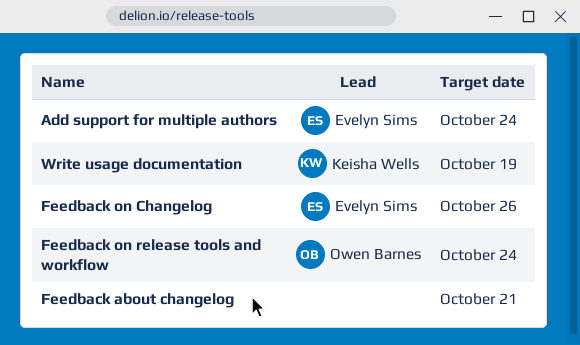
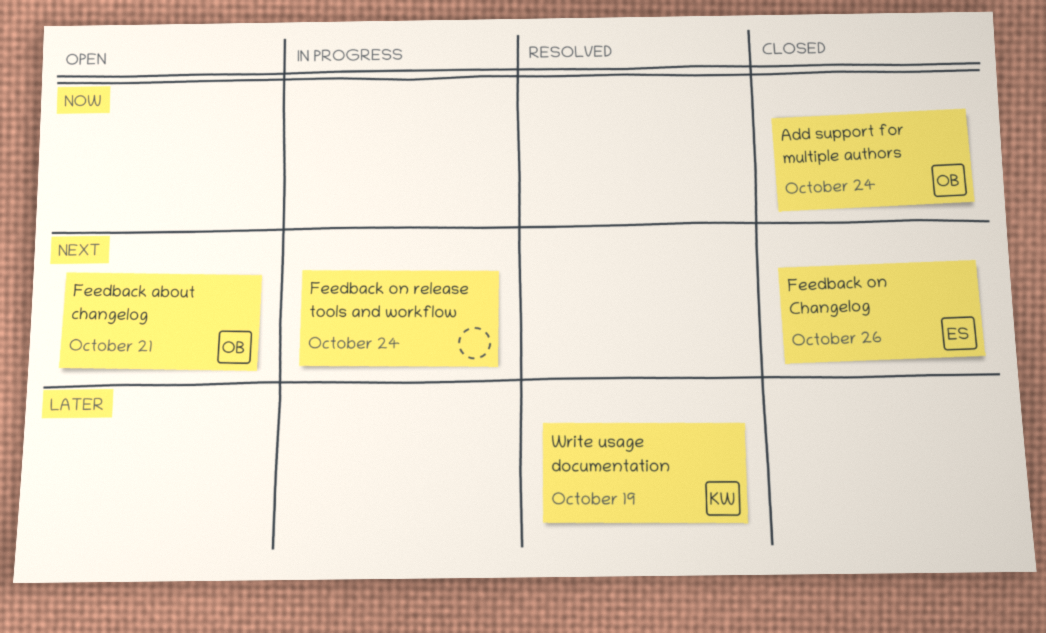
Add support for multiple authors, owner: Evelyn Sims -> Owen Barnes
Feedback about changelog, owner: none -> Owen Barnes
Feedback on release tools and workflow, owner: Owen Barnes -> none

